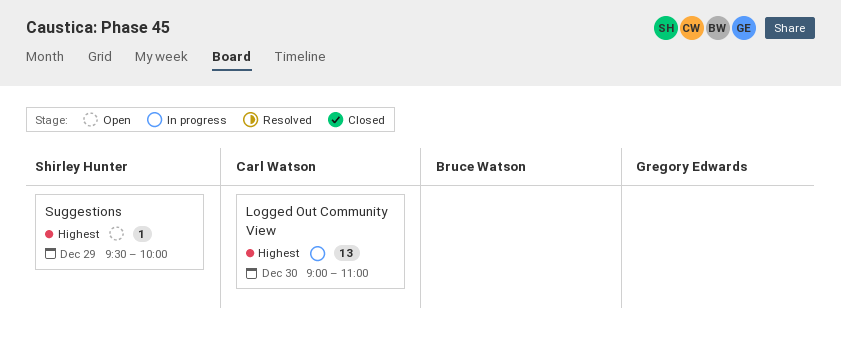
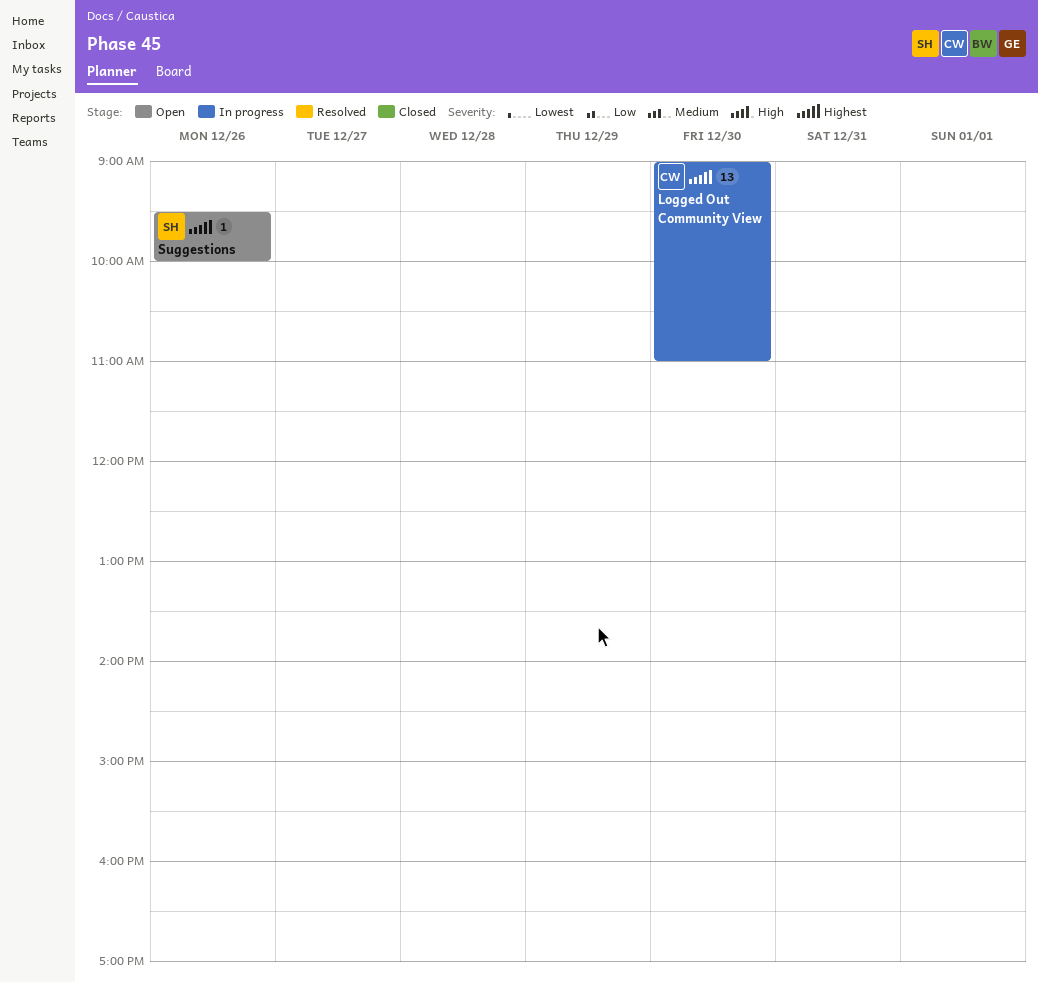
Suggestions, day: Dec 29 -> Dec 26

